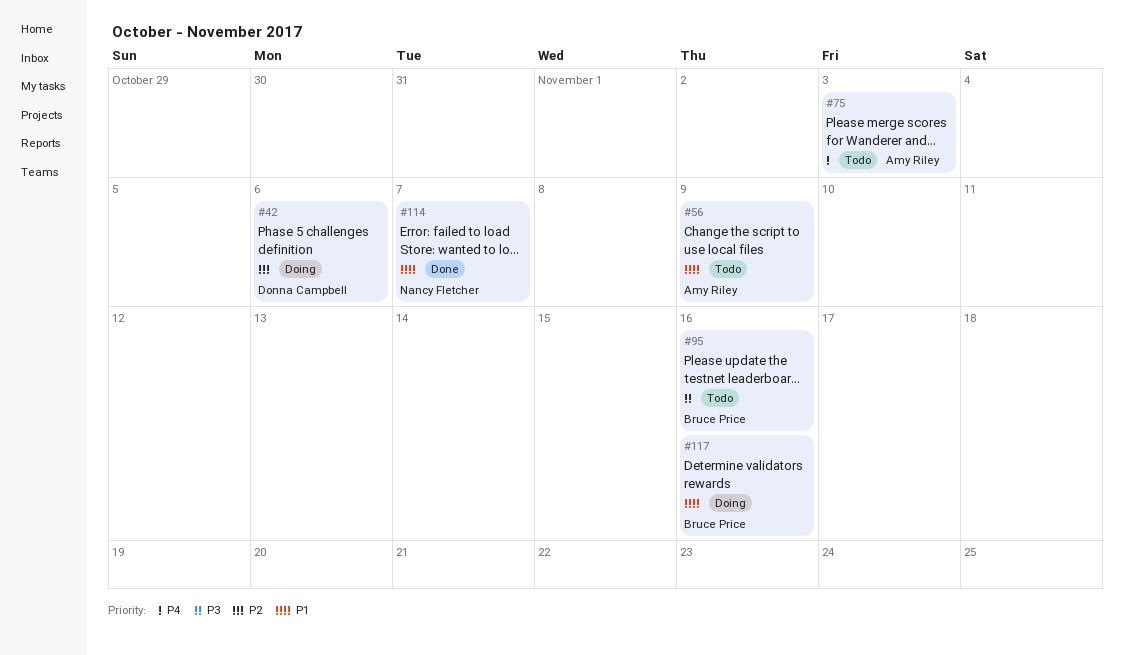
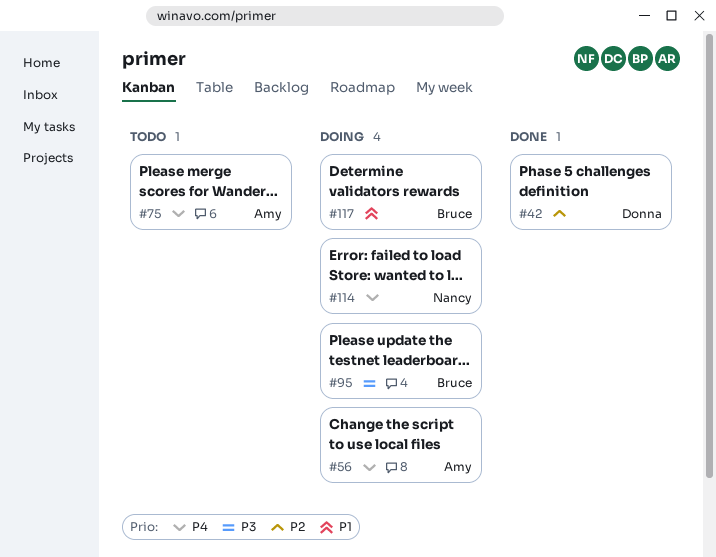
#42, status: Doing -> Done
#56, status: Todo -> Doing
#56, priority: P1 -> P4
#95, status: Todo -> Doing
#114, status: Done -> Doing
#114, priority: P1 -> P4

